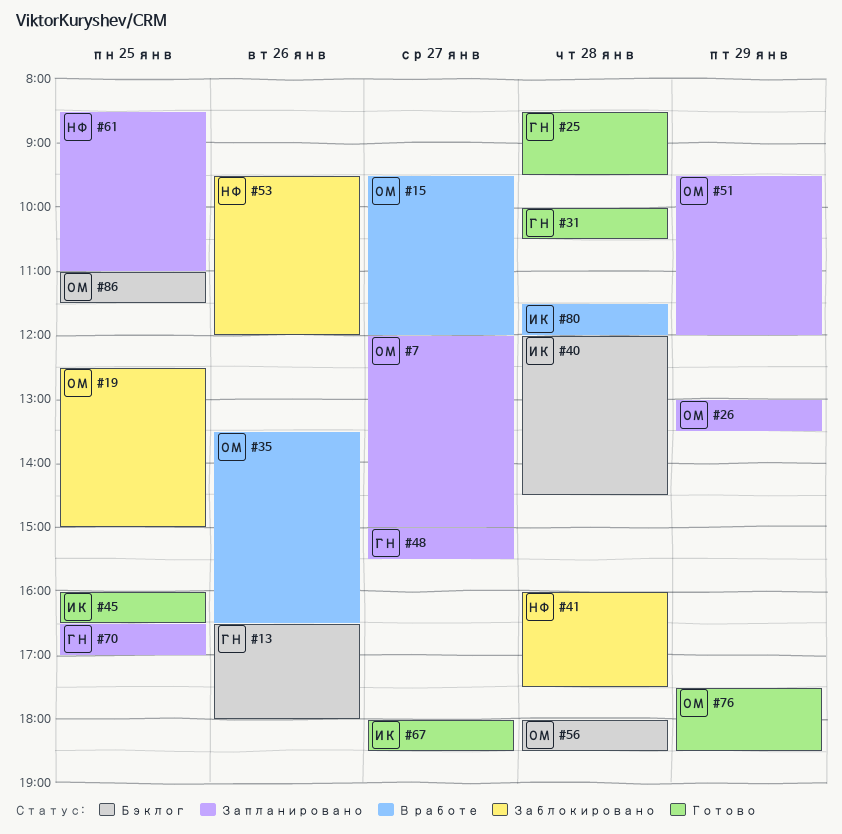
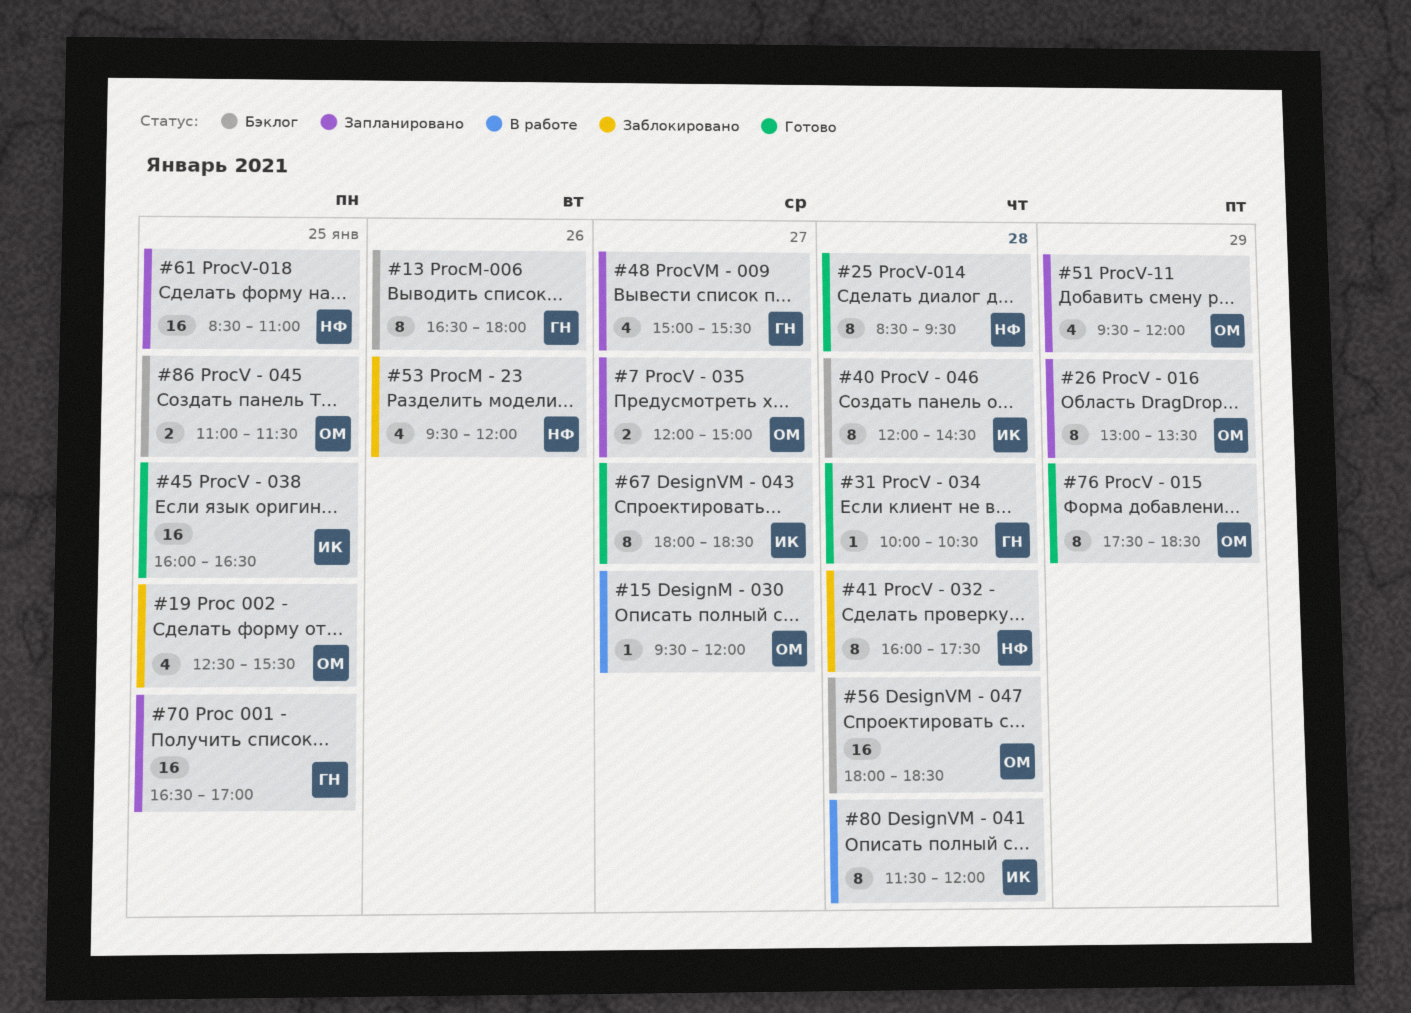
#19, ends: 15:00 -> 15:30
#25, owner: ГН -> НФ
#35: present -> none

